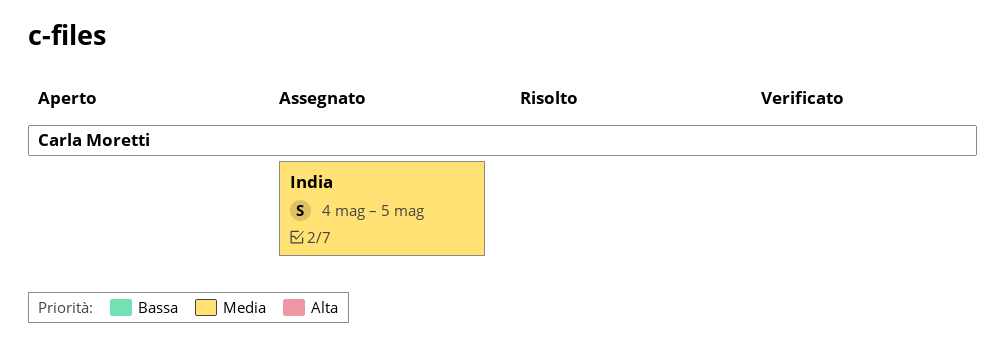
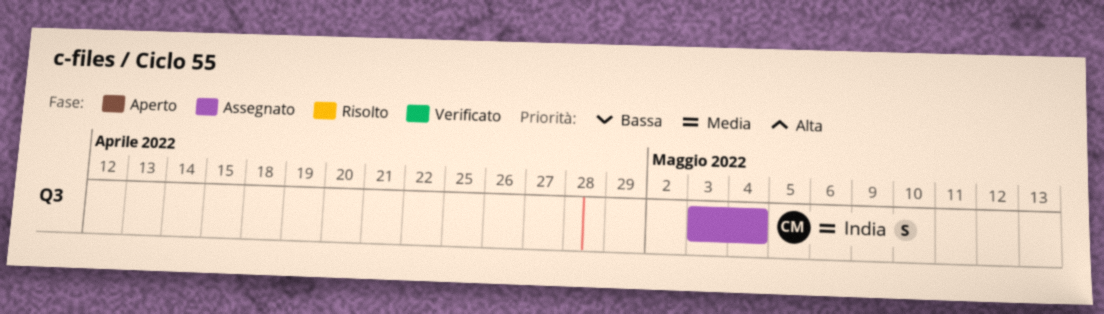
India, start: May 4 -> May 3
India, due: May 5 -> May 4

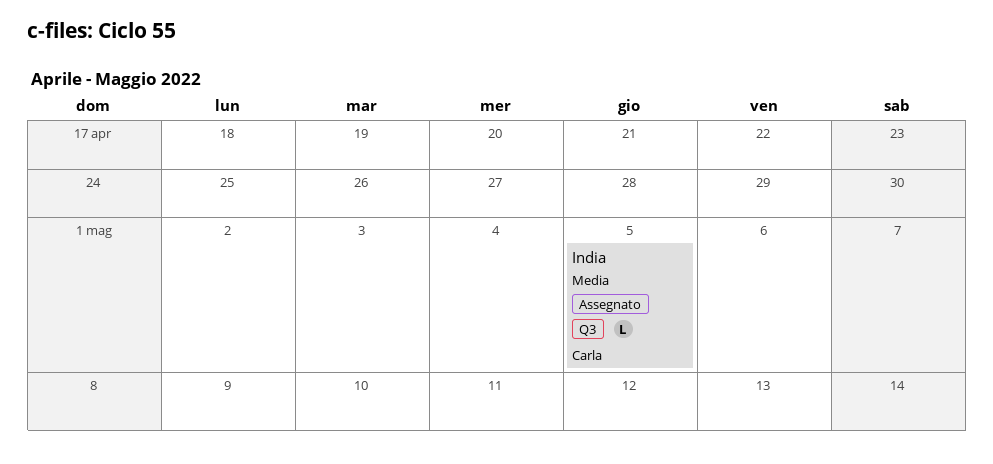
India, estimate: S -> L
India, due: May 4 -> May 5

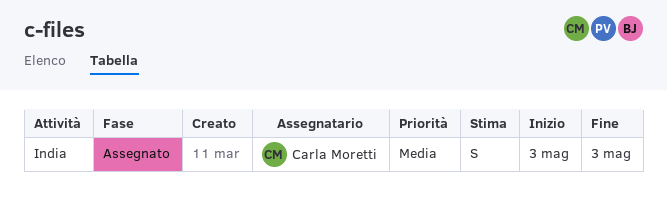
India, estimate: L -> S
India, due: May 5 -> May 3

